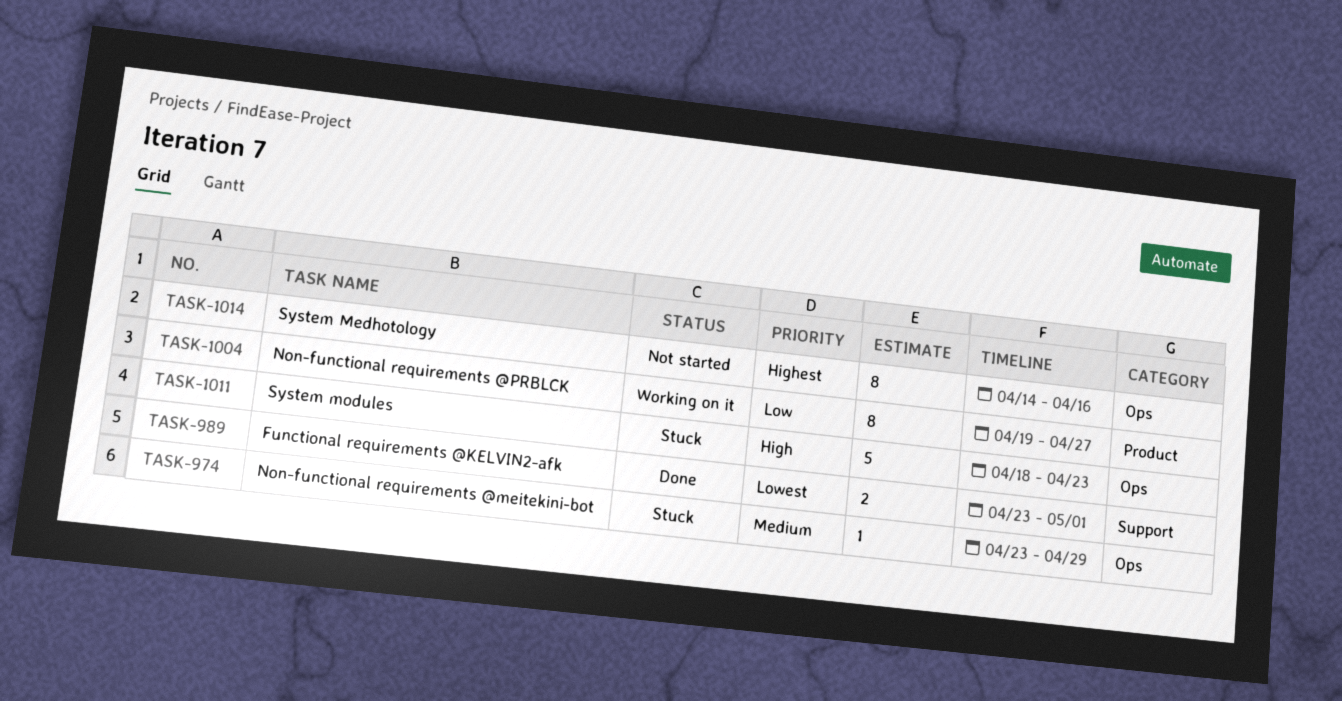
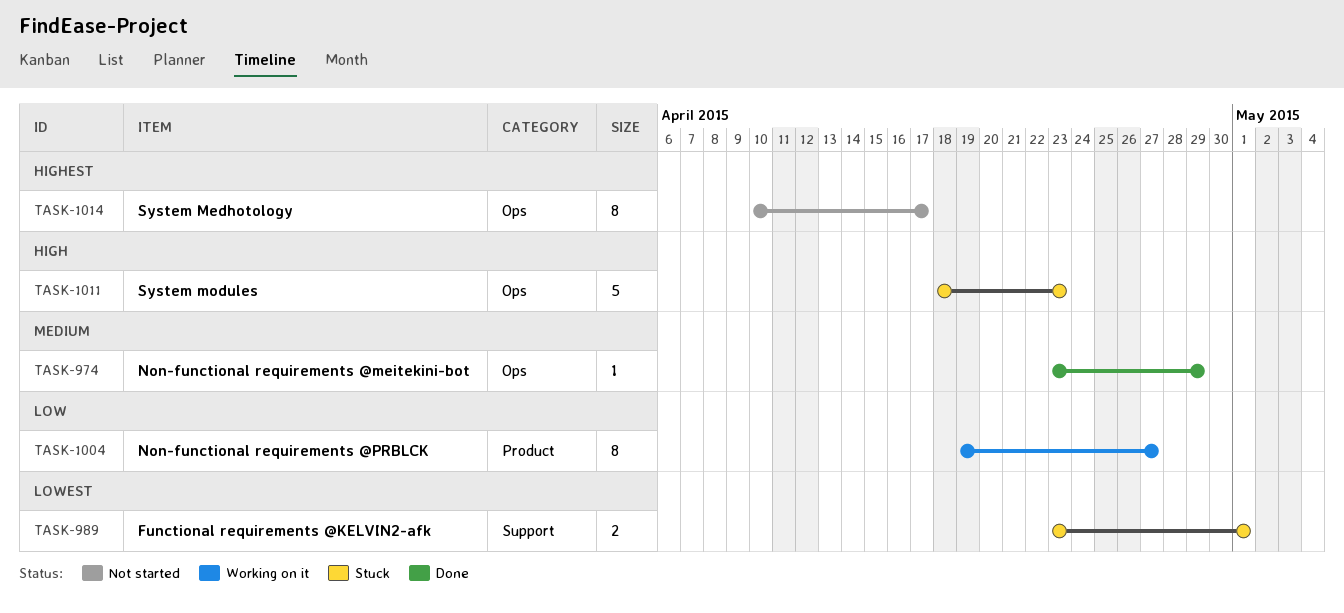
TASK-974, status: Stuck -> Done
TASK-989, status: Done -> Stuck
TASK-1014, start: Apr 14 -> Apr 10
TASK-1014, due: Apr 16 -> Apr 17

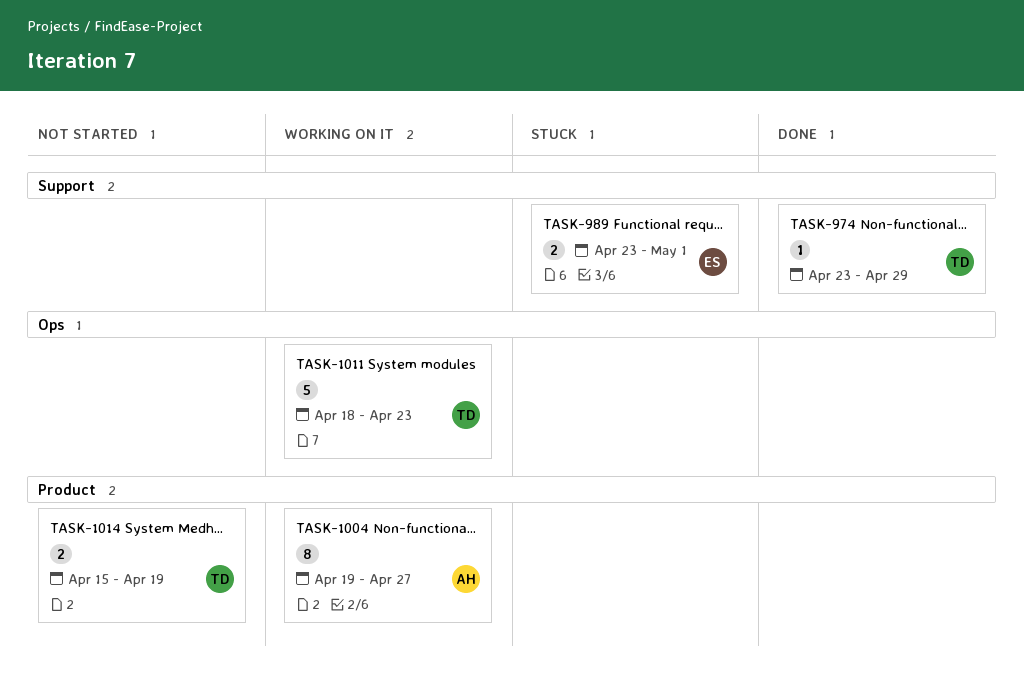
TASK-974, label: Ops -> Support
TASK-1011, status: Stuck -> Working on it
TASK-1014, label: Ops -> Product
TASK-1014, estimate: 8 -> 2
TASK-1014, start: Apr 10 -> Apr 15
TASK-1014, due: Apr 17 -> Apr 19

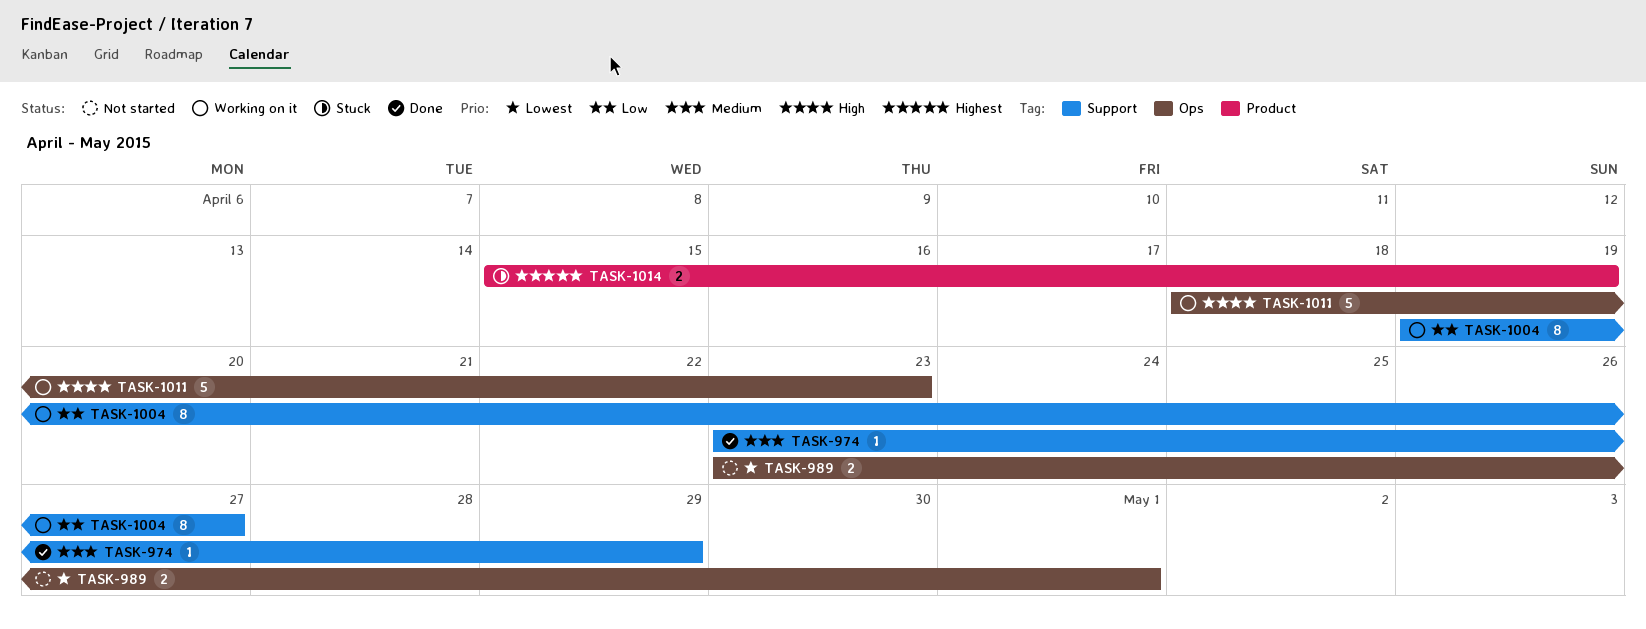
TASK-989, status: Stuck -> Not started
TASK-989, label: Support -> Ops
TASK-1004, label: Product -> Support
TASK-1014, status: Not started -> Stuck

